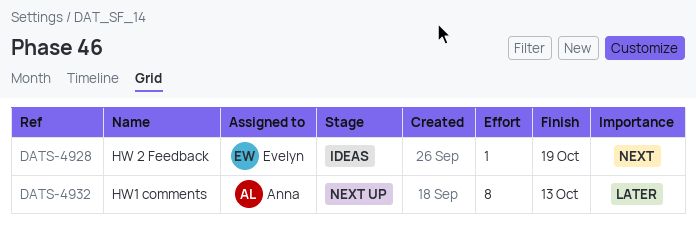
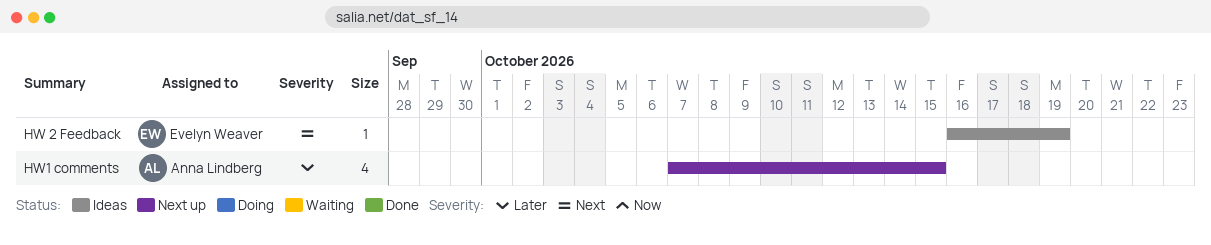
HW1 comments, estimate: 8 -> 4
HW1 comments, due: Oct 13 -> Oct 15

